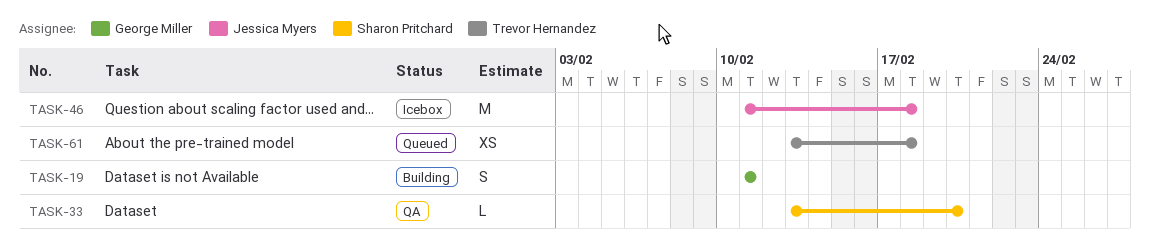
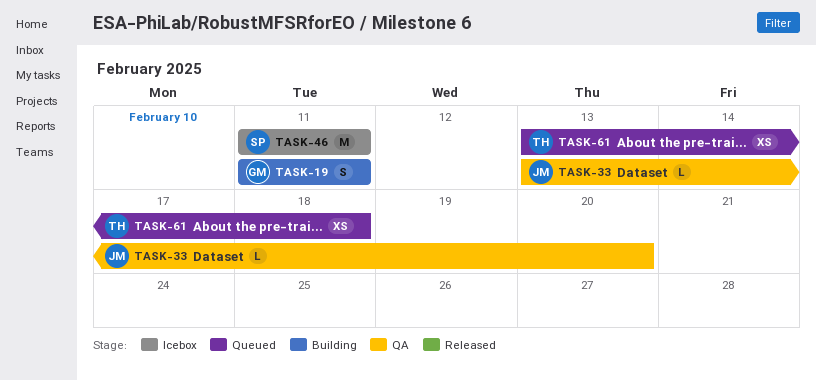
TASK-33, owner: Sharon Pritchard -> Jessica Myers
TASK-46, owner: Jessica Myers -> Sharon Pritchard
TASK-46, due: Feb 18 -> Feb 11

